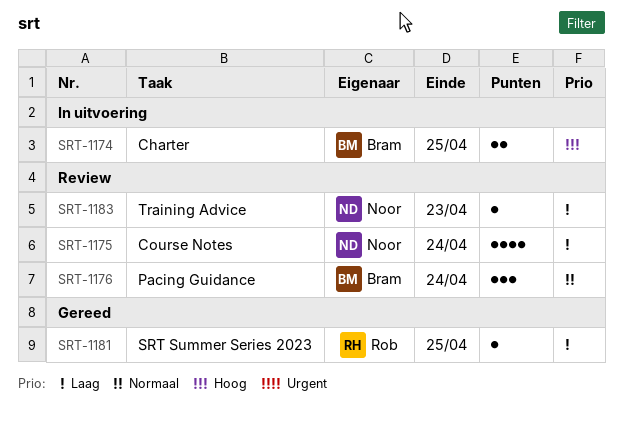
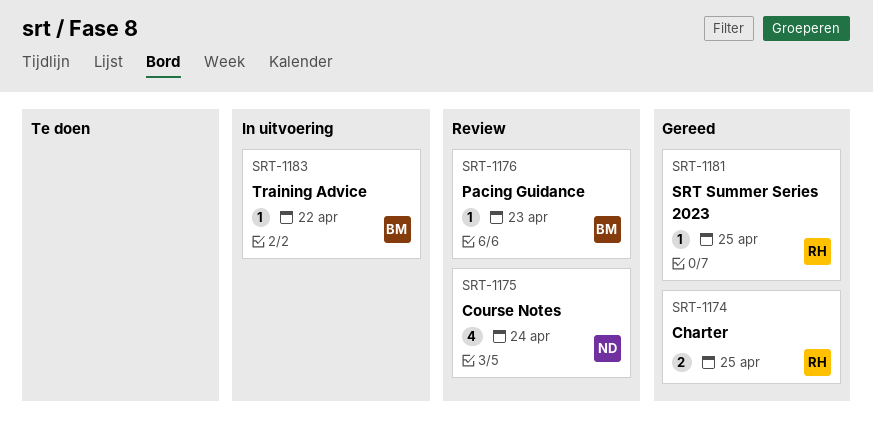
SRT-1174, status: In uitvoering -> Gereed
SRT-1174, owner: Bram -> Rob
SRT-1176, estimate: 3 -> 1
SRT-1176, due: Apr 24 -> Apr 23
SRT-1183, status: Review -> In uitvoering
SRT-1183, owner: Noor -> Bram
SRT-1183, due: Apr 23 -> Apr 22

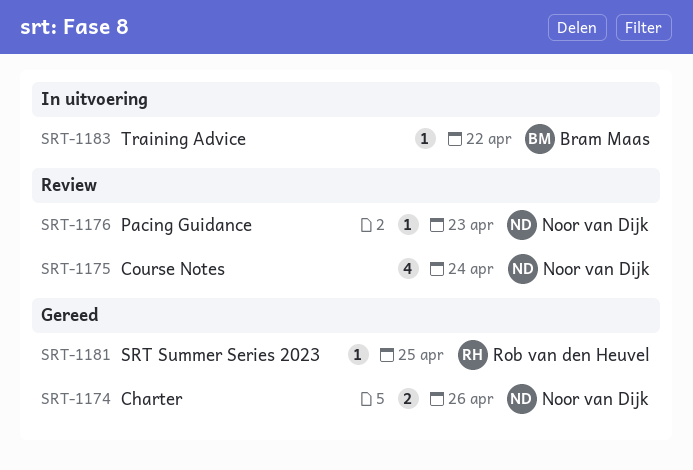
SRT-1174, owner: Rob van den Heuvel -> Noor van Dijk
SRT-1174, due: Apr 25 -> Apr 26
SRT-1176, owner: Bram Maas -> Noor van Dijk

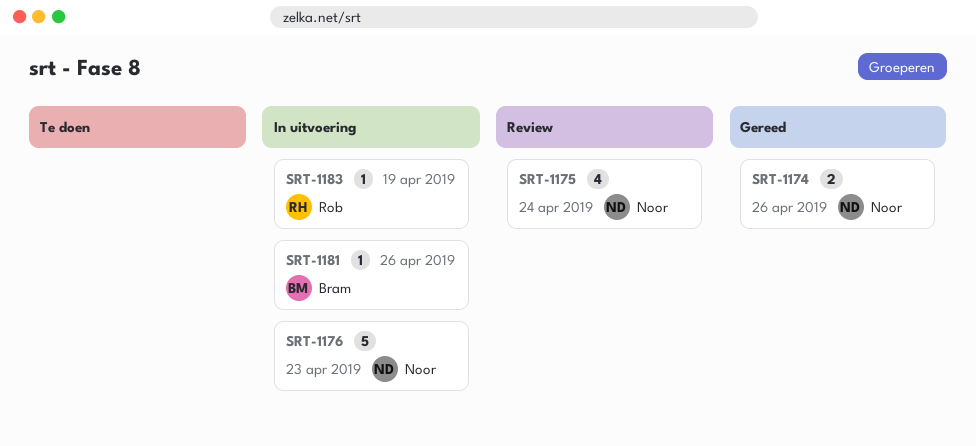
SRT-1176, status: Review -> In uitvoering
SRT-1176, estimate: 1 -> 5
SRT-1181, status: Gereed -> In uitvoering
SRT-1181, owner: Rob van den Heuvel -> Bram Maas
SRT-1181, due: Apr 25 -> Apr 26
SRT-1183, owner: Bram Maas -> Rob van den Heuvel
SRT-1183, due: Apr 22 -> Apr 19

